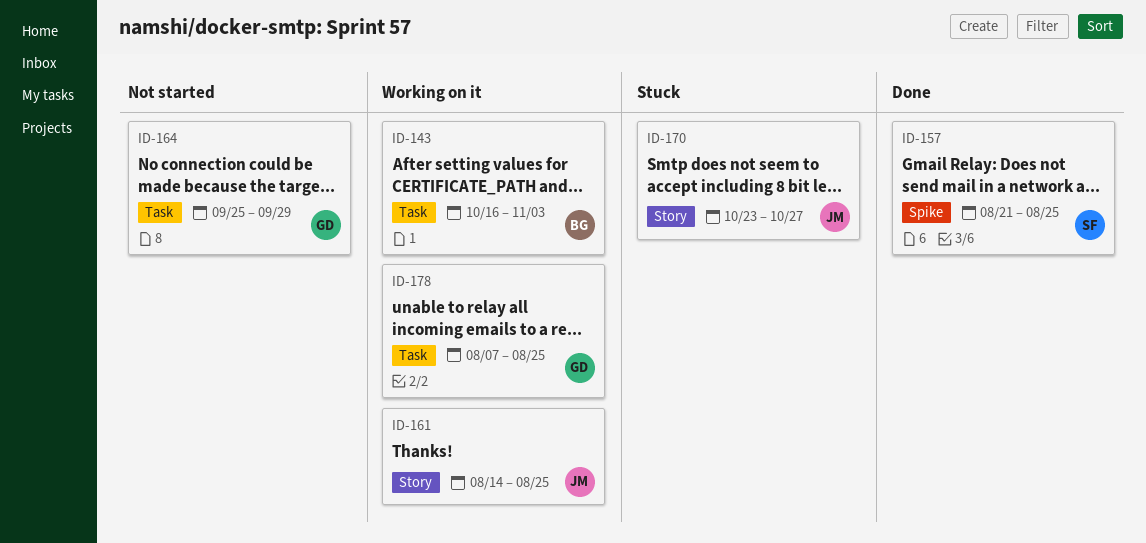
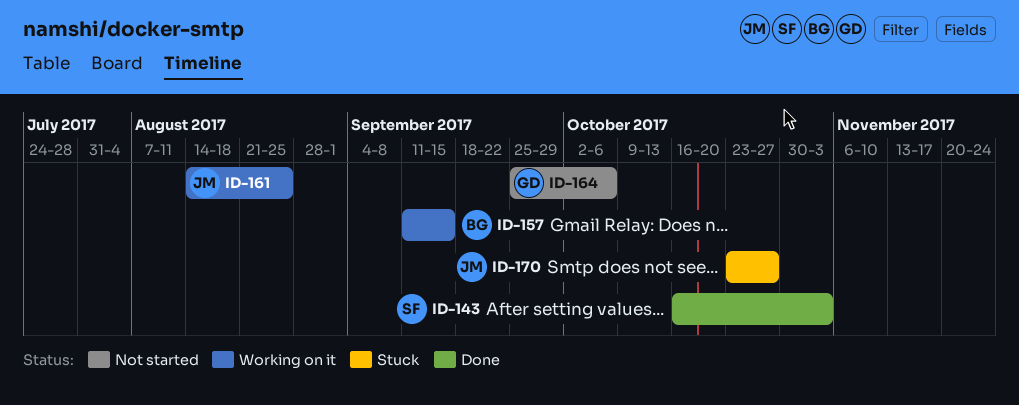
ID-143, status: Working on it -> Done
ID-143, owner: BG -> SF
ID-157, status: Done -> Working on it
ID-157, owner: SF -> BG
ID-157, start: Aug 21 -> Sep 11
ID-157, due: Aug 25 -> Sep 15
ID-164, due: Sep 29 -> Oct 6
ID-178: present -> none

